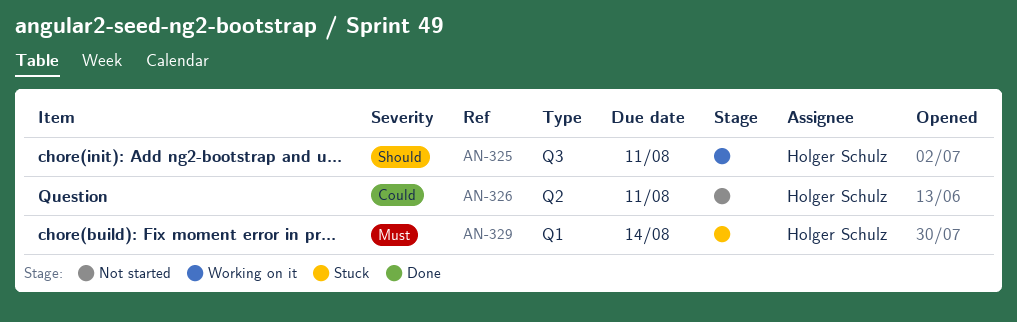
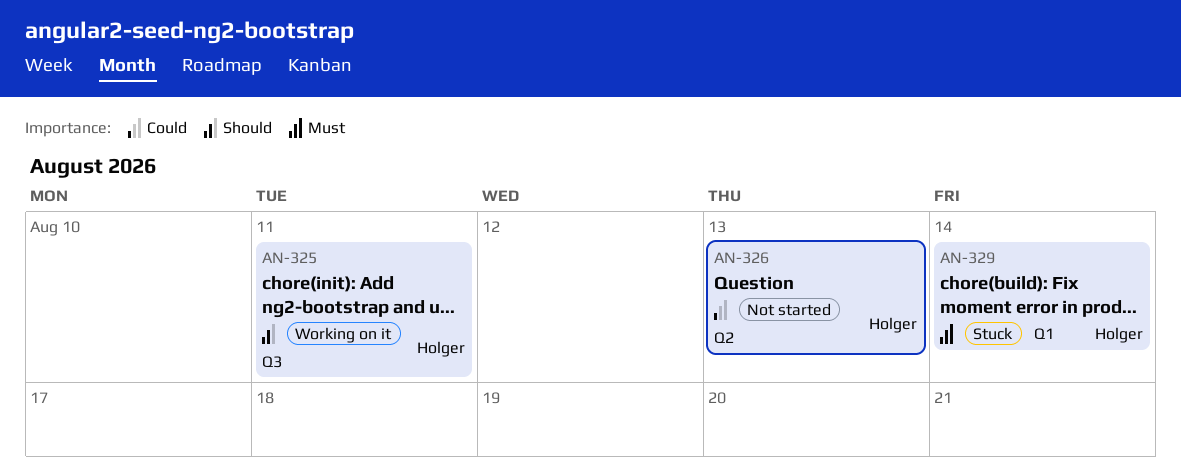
AN-326, due: Aug 11 -> Aug 13

